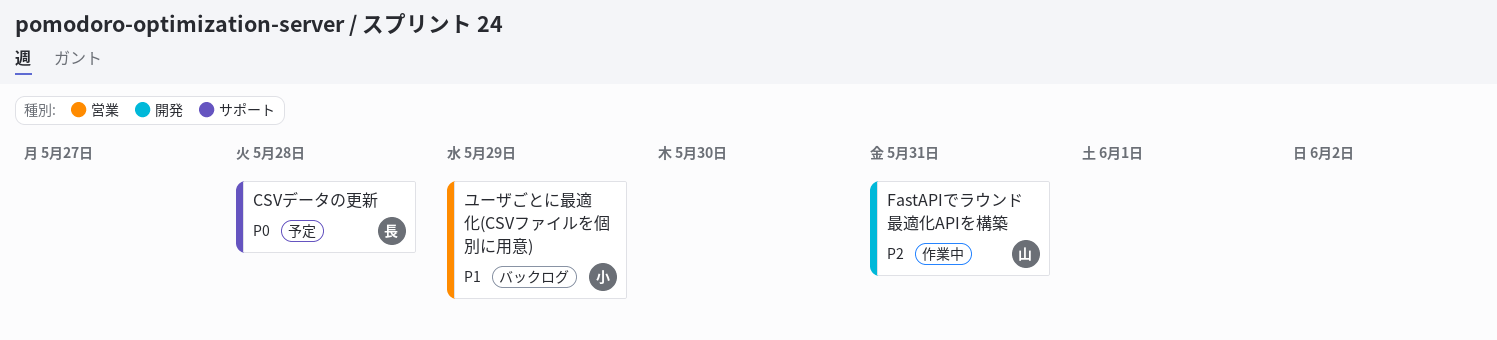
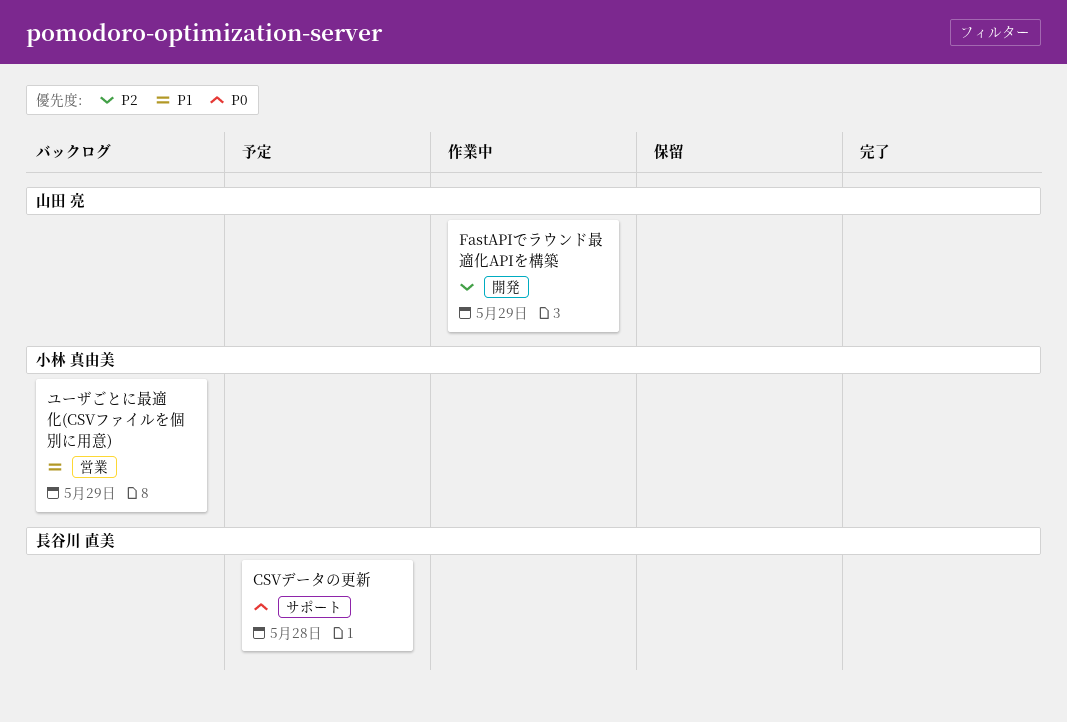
FastAPIでラウンド最適化APIを構築, due: May 31 -> May 29

